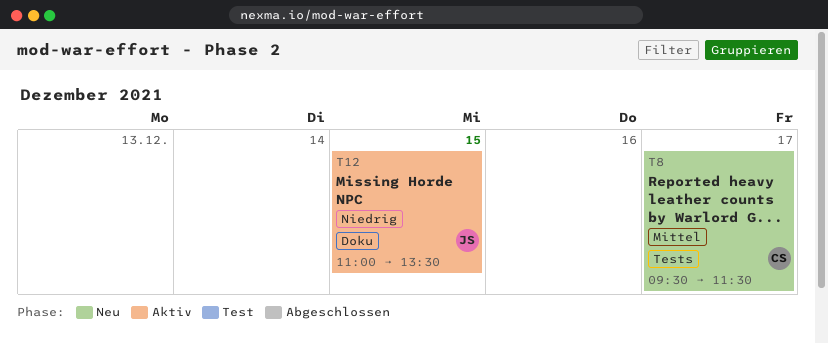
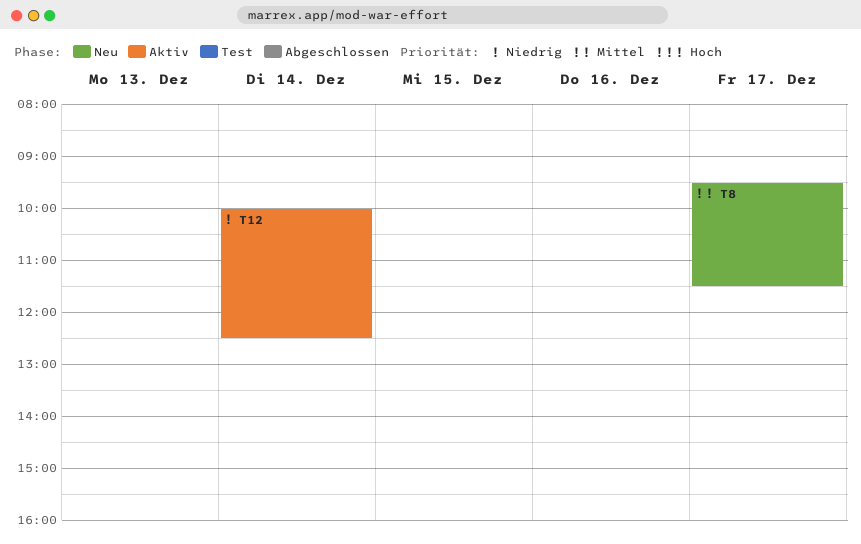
T12, day: Dec 15 -> Dec 14
T12, begins: 11:00 -> 10:00
T12, ends: 13:30 -> 12:30

